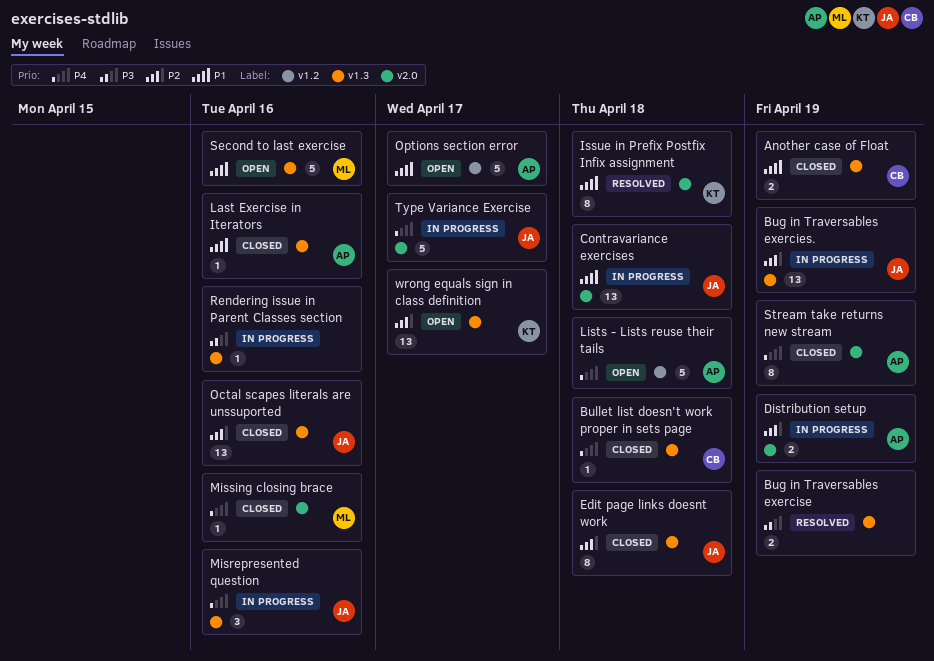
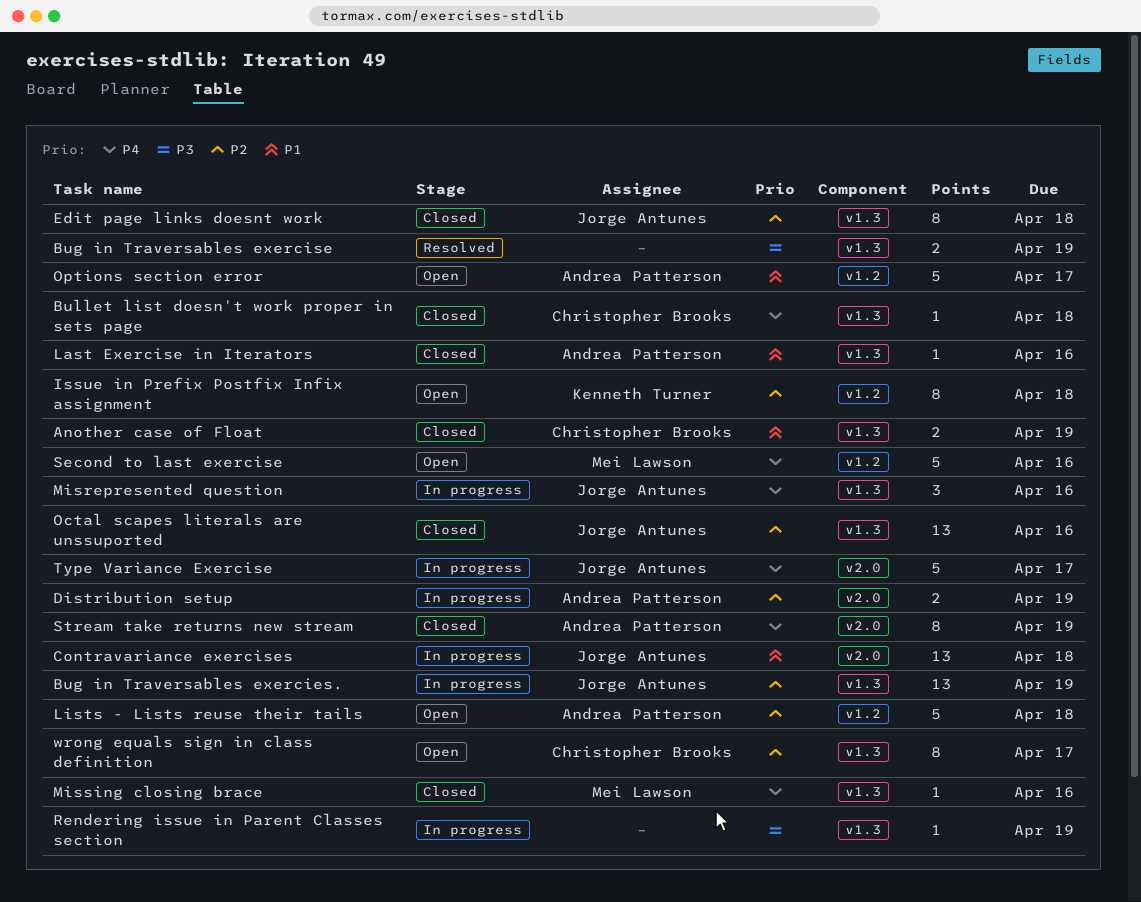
Issue in Prefix Postfix Infix assignment, status: Resolved -> Open
Issue in Prefix Postfix Infix assignment, priority: P1 -> P2
Issue in Prefix Postfix Infix assignment, label: v2.0 -> v1.2
Lists - Lists reuse their tails, priority: P4 -> P2
Missing closing brace, label: v2.0 -> v1.3
Rendering issue in Parent Classes section, due: Apr 16 -> Apr 19
Second to last exercise, priority: P1 -> P4
Second to last exercise, label: v1.3 -> v1.2
wrong equals sign in class definition, owner: Kenneth Turner -> Christopher Brooks
wrong equals sign in class definition, estimate: 13 -> 8

